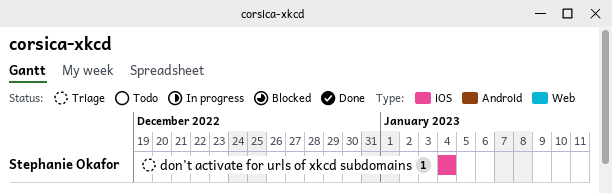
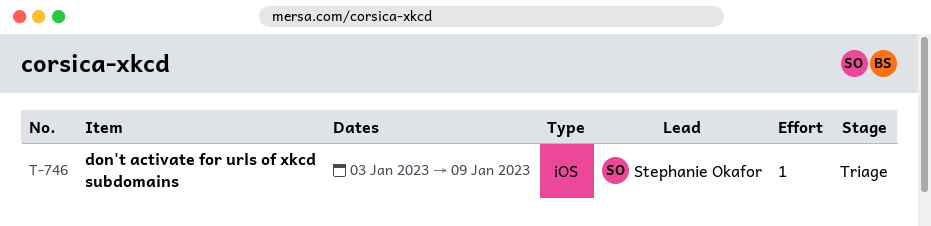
don't activate for urls of xkcd subdomains, start: Jan 4 -> Jan 3
don't activate for urls of xkcd subdomains, due: Jan 4 -> Jan 9

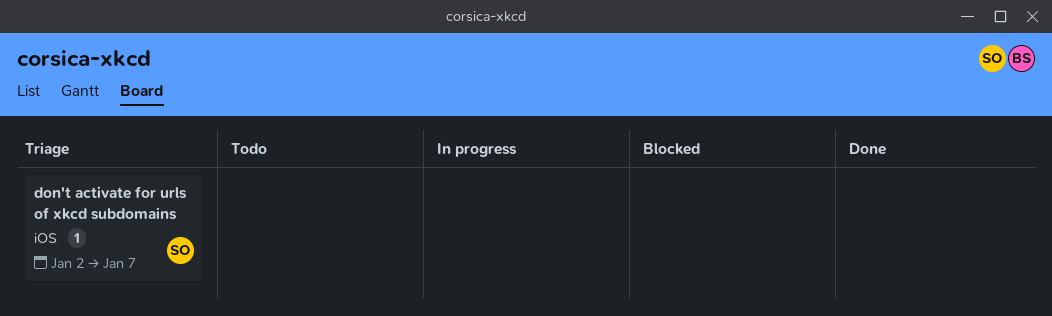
don't activate for urls of xkcd subdomains, start: Jan 3 -> Jan 2
don't activate for urls of xkcd subdomains, due: Jan 9 -> Jan 7

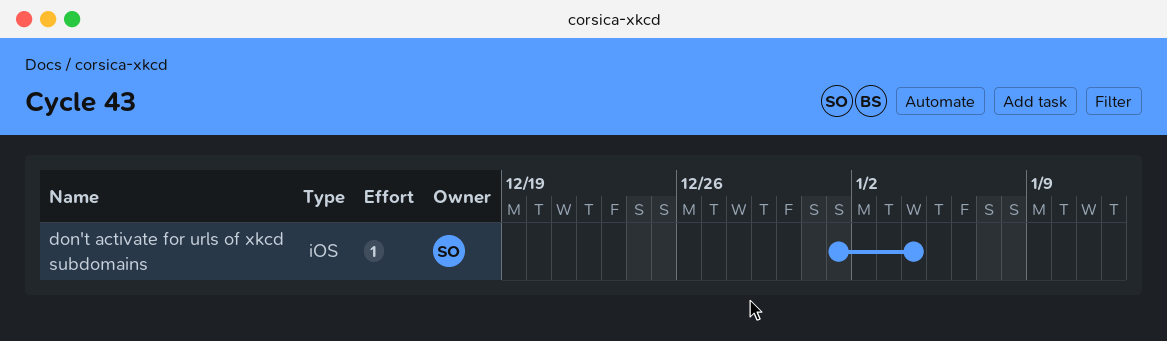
don't activate for urls of xkcd subdomains, start: Jan 2 -> Jan 1
don't activate for urls of xkcd subdomains, due: Jan 7 -> Jan 4

